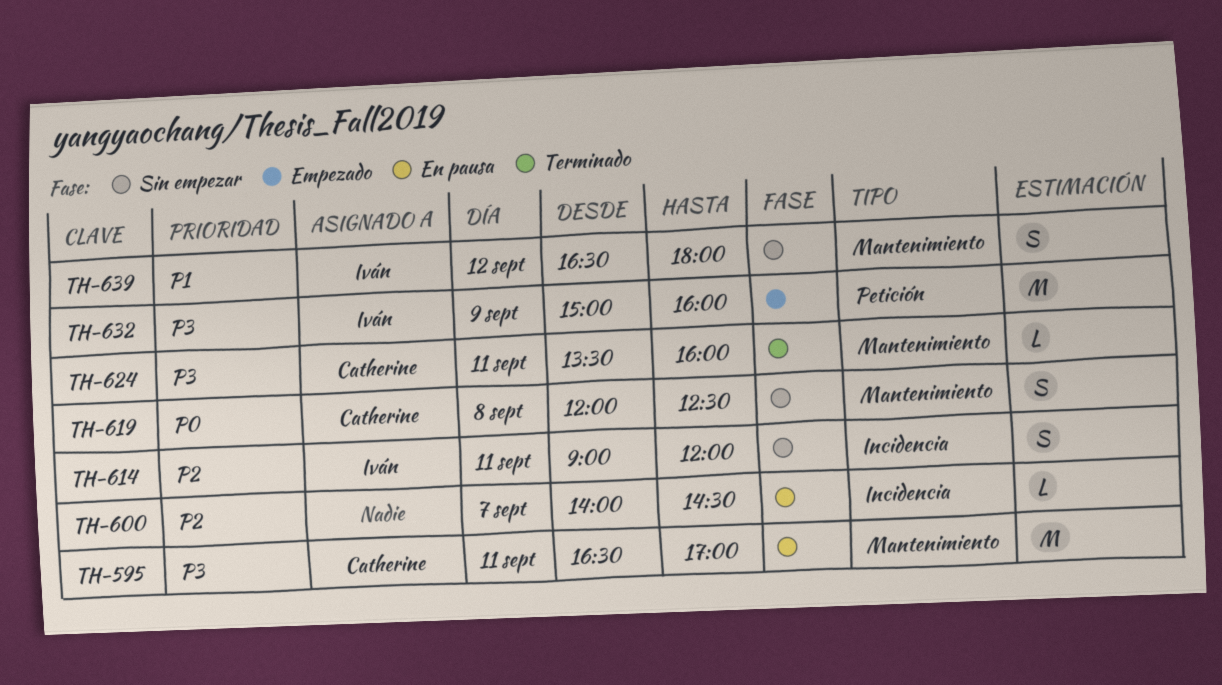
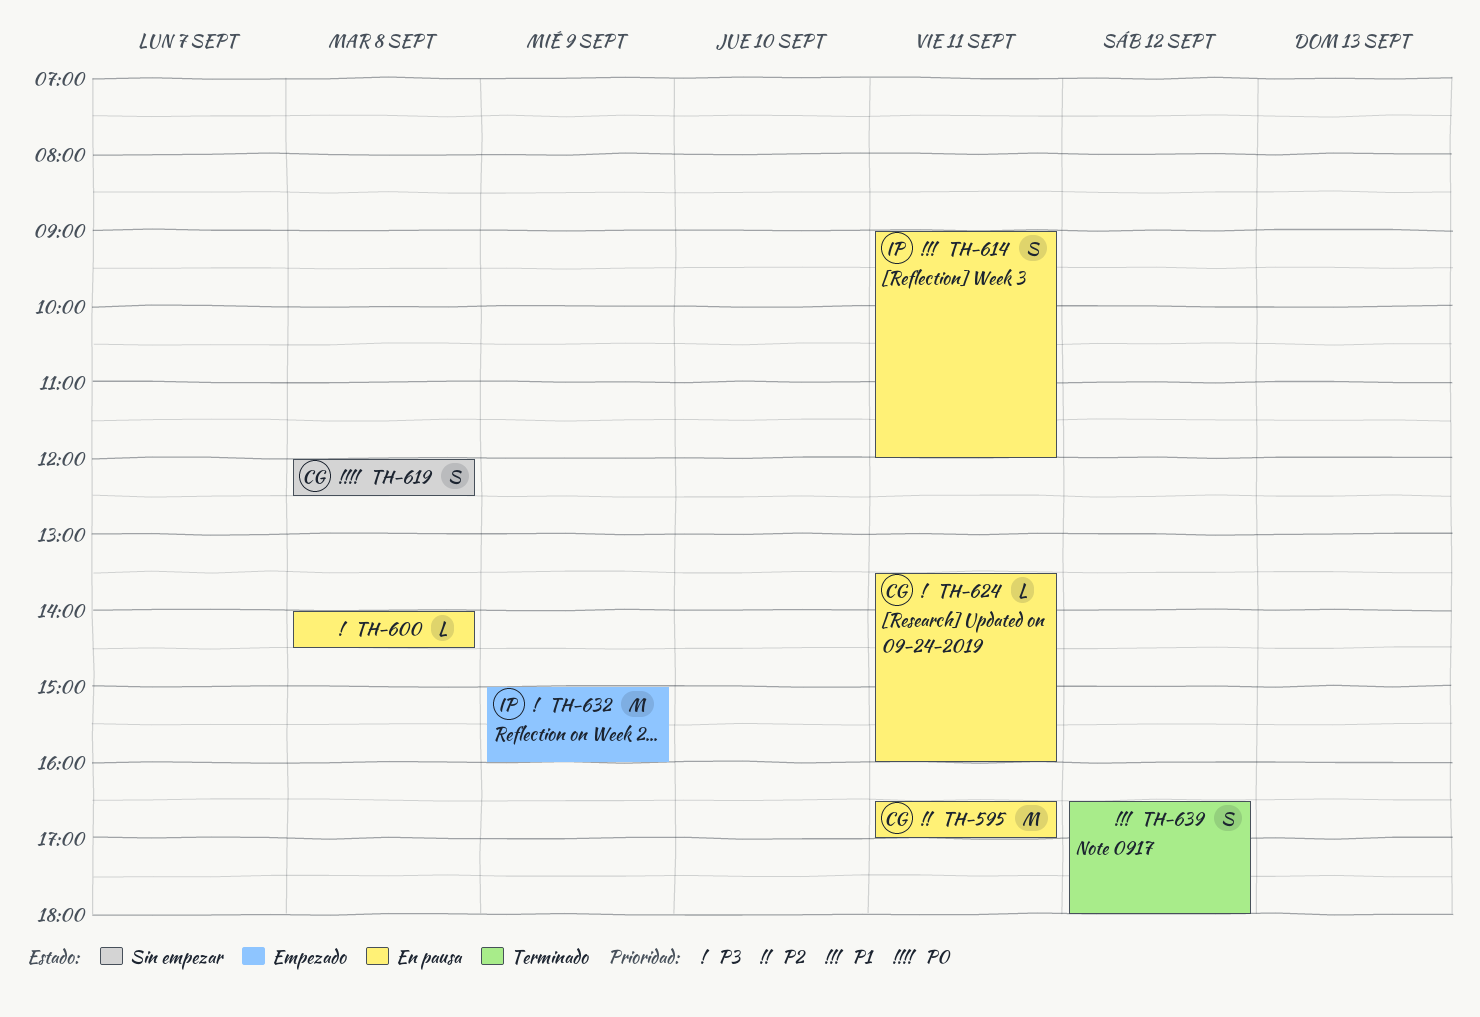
TH-595, priority: P3 -> P2
TH-600, priority: P2 -> P3
TH-600, day: Sep 7 -> Sep 8
TH-614, status: Sin empezar -> En pausa
TH-614, priority: P2 -> P1
TH-624, status: Terminado -> En pausa
TH-639, status: Sin empezar -> Terminado
TH-639, owner: Iván -> none

